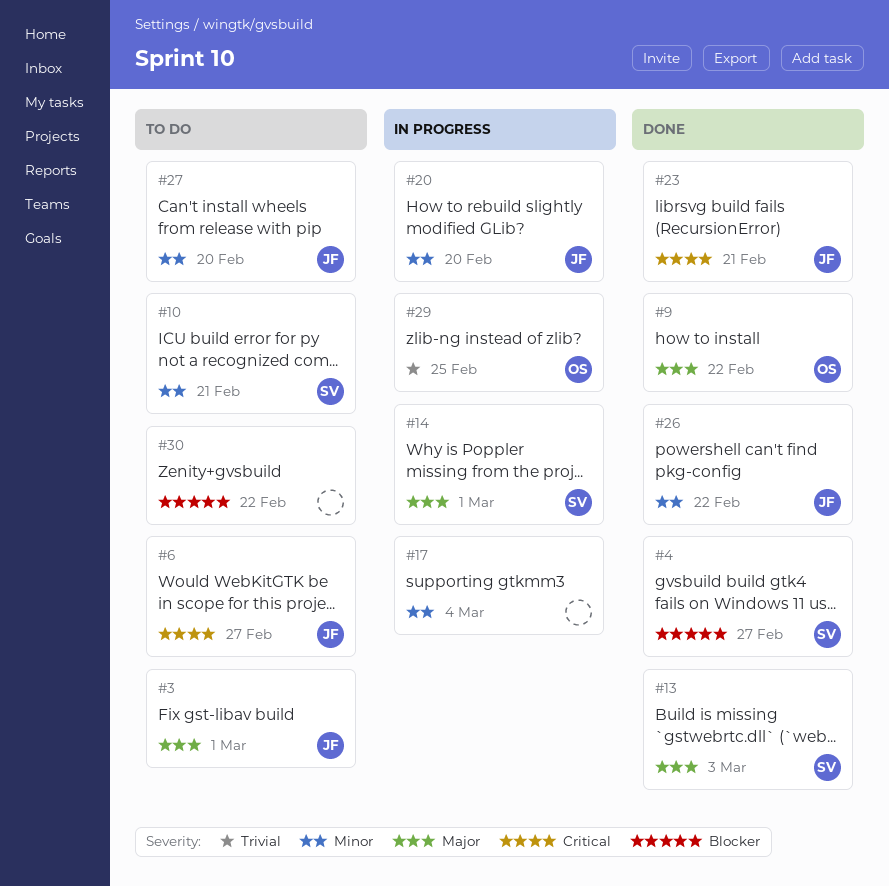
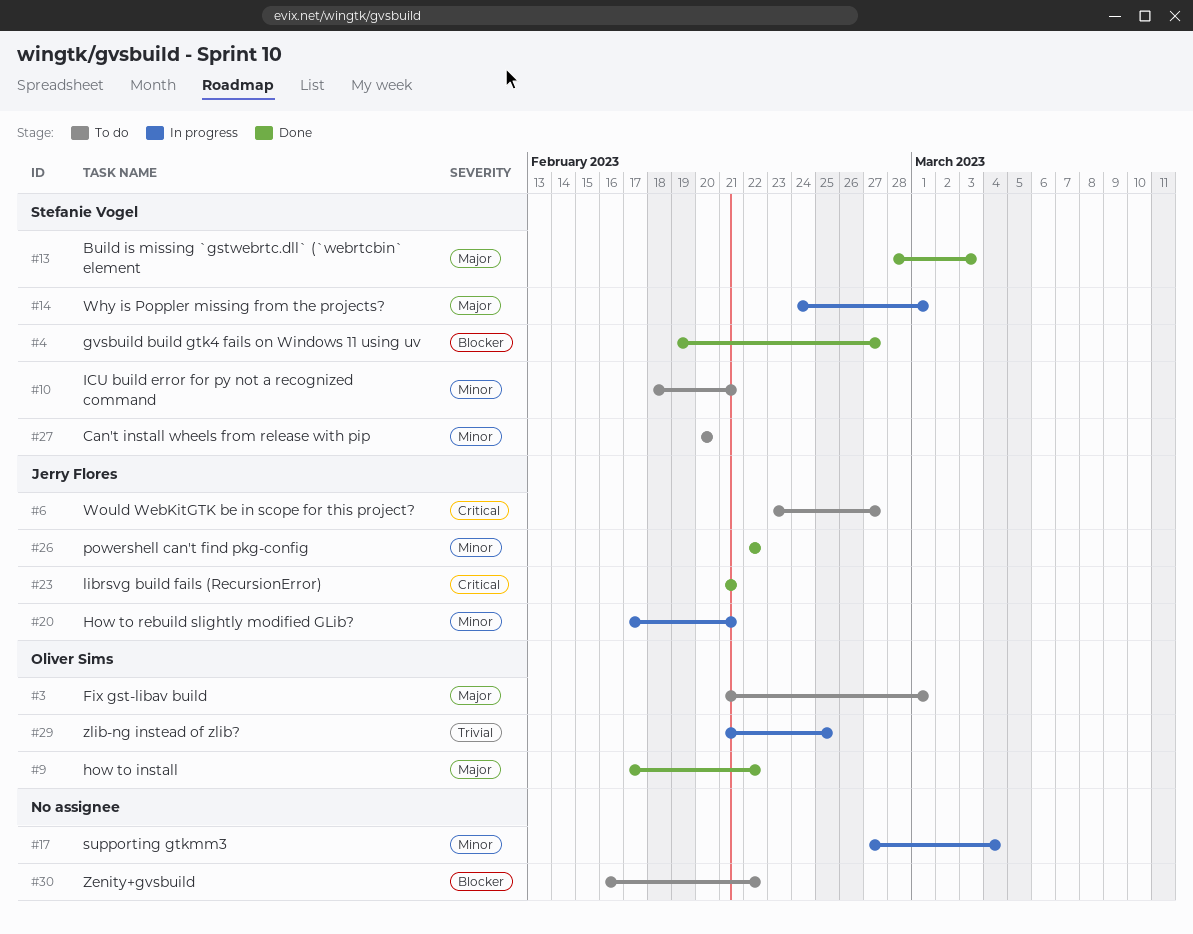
#3, owner: Jerry Flores -> Oliver Sims
#20, due: Feb 20 -> Feb 21
#27, owner: Jerry Flores -> Stefanie Vogel

